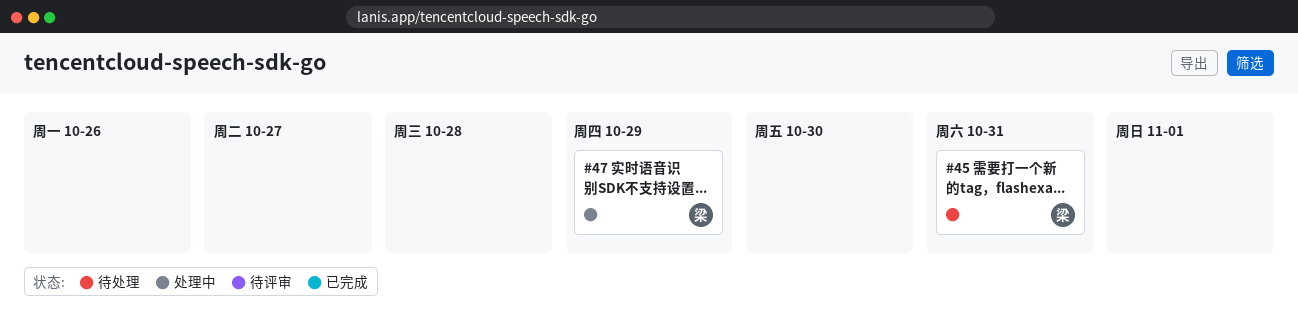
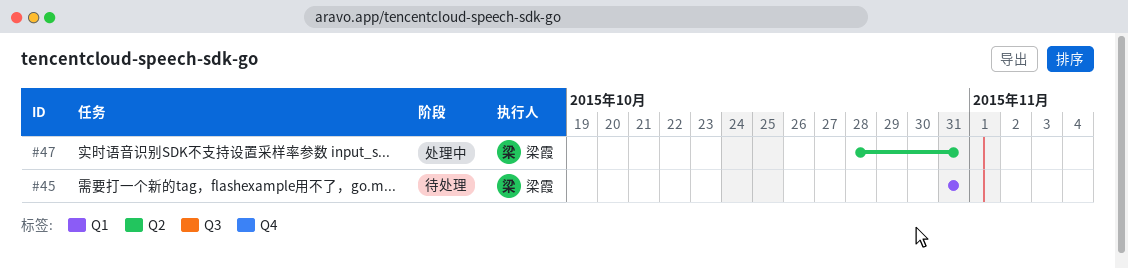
#47, due: Oct 29 -> Oct 31

